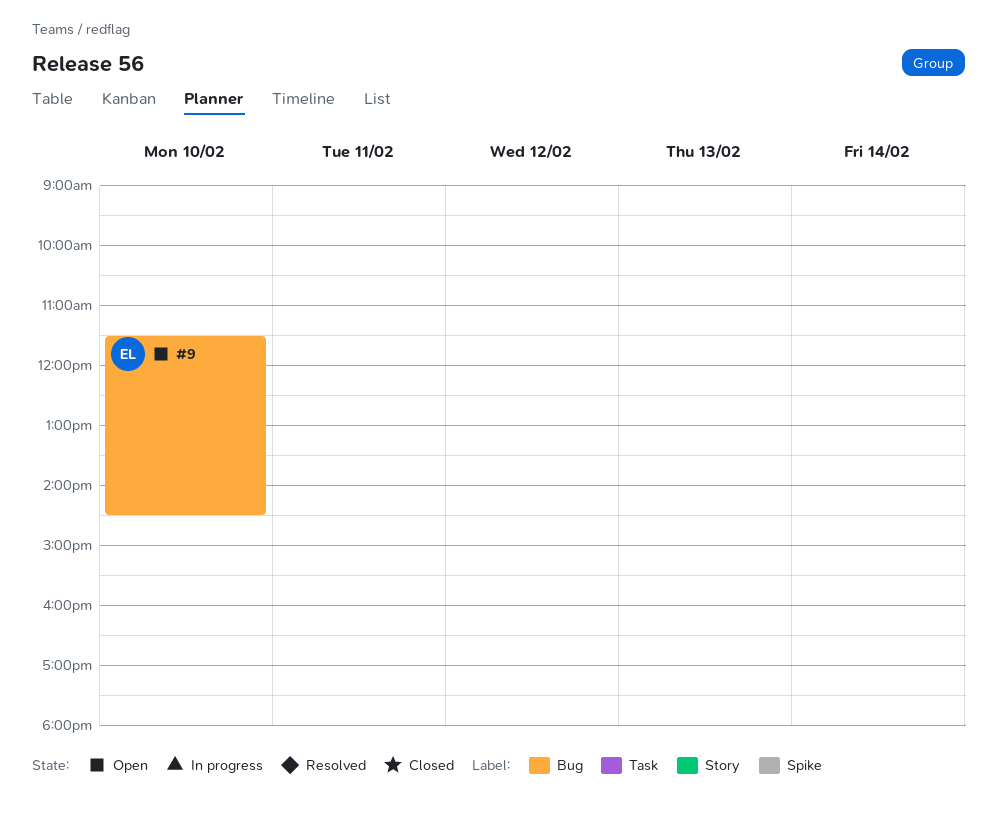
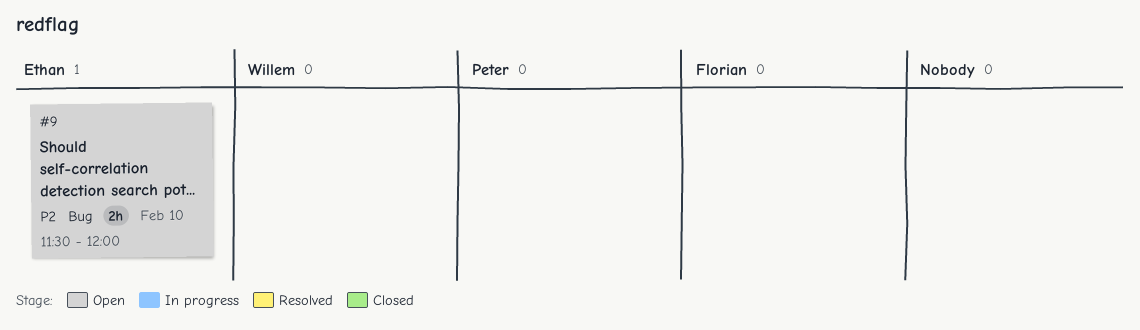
#9, ends: 14:30 -> 12:00

